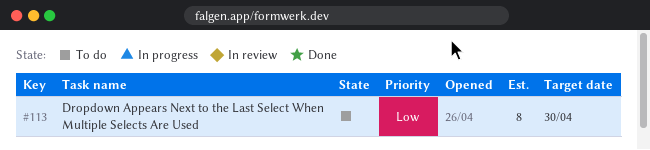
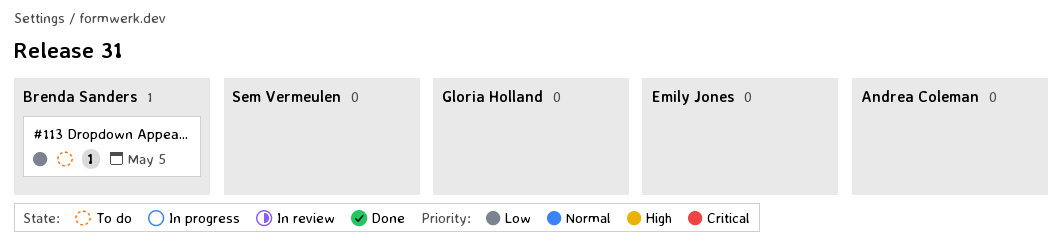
#113, estimate: 8 -> 1
#113, due: Apr 30 -> May 5

